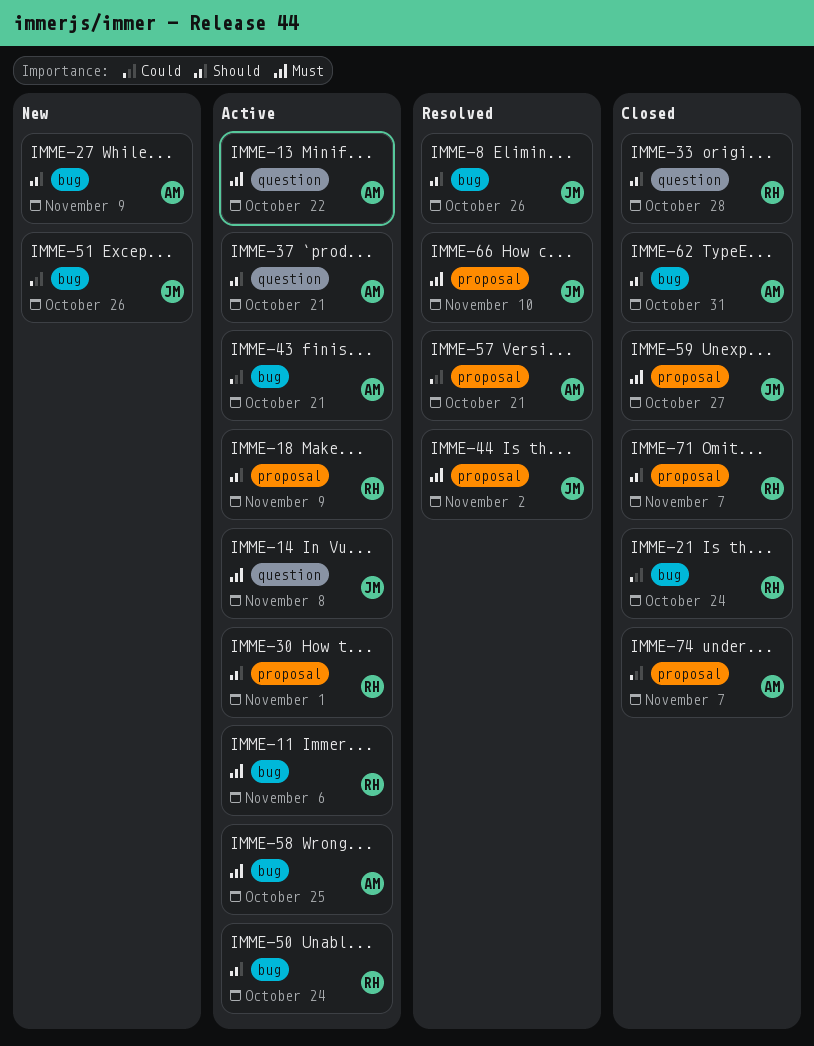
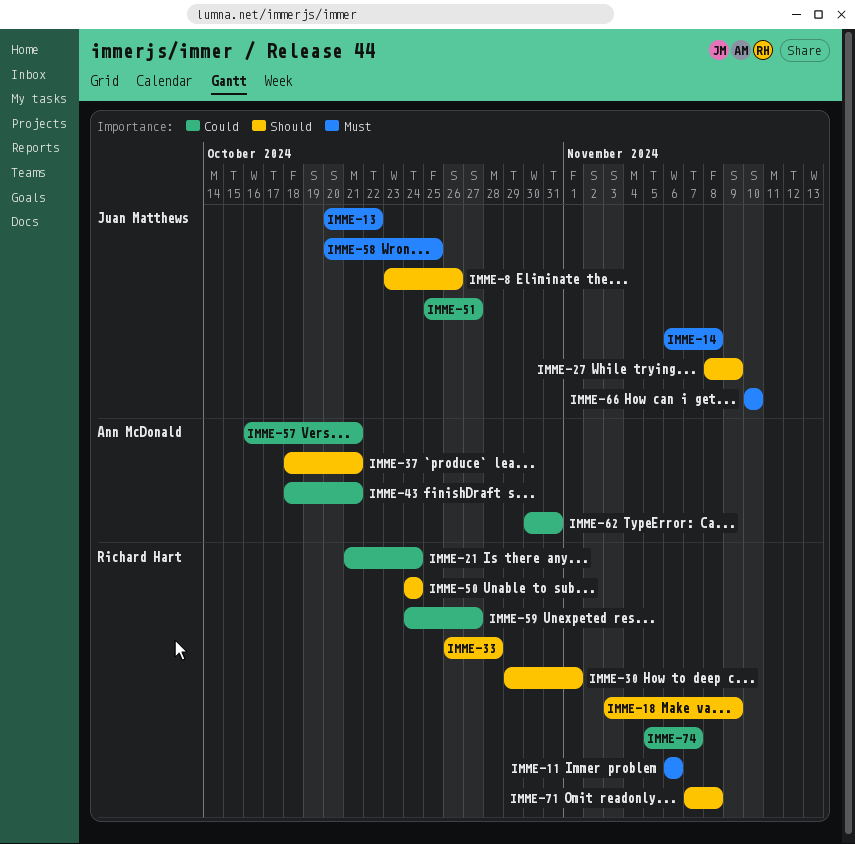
IMME-13, owner: Ann McDonald -> Juan Matthews
IMME-27, owner: Ann McDonald -> Juan Matthews
IMME-44: present -> none
IMME-51, due: Oct 26 -> Oct 27
IMME-58, owner: Ann McDonald -> Juan Matthews
IMME-59, owner: Juan Matthews -> Richard Hart
IMME-59, priority: Must -> Could
IMME-62, priority: Should -> Could
IMME-71, due: Nov 7 -> Nov 8
IMME-74, owner: Ann McDonald -> Richard Hart

